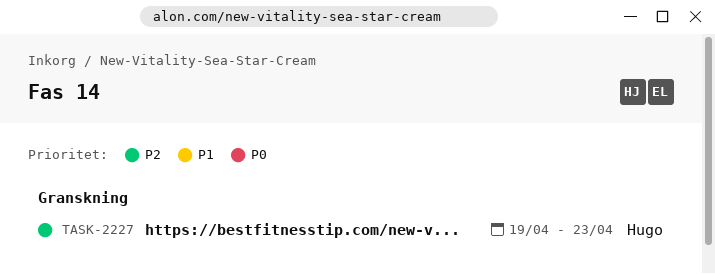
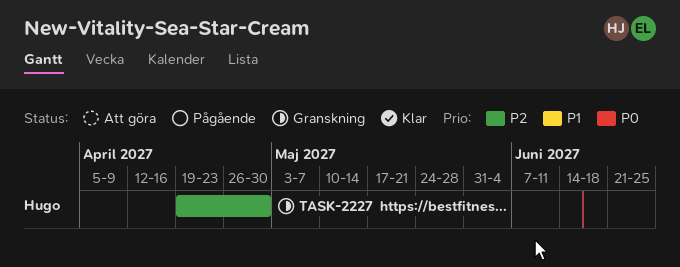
TASK-2227, due: Apr 23 -> Apr 30

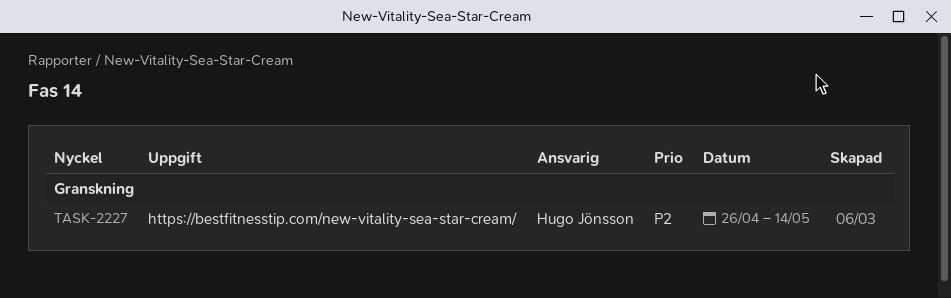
TASK-2227, start: Apr 19 -> Apr 26
TASK-2227, due: Apr 30 -> May 14

